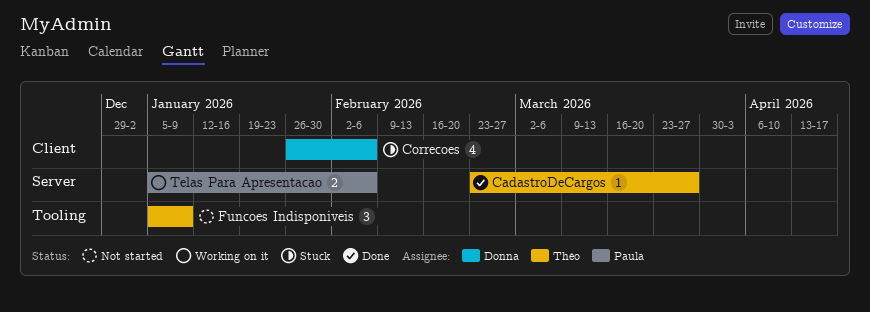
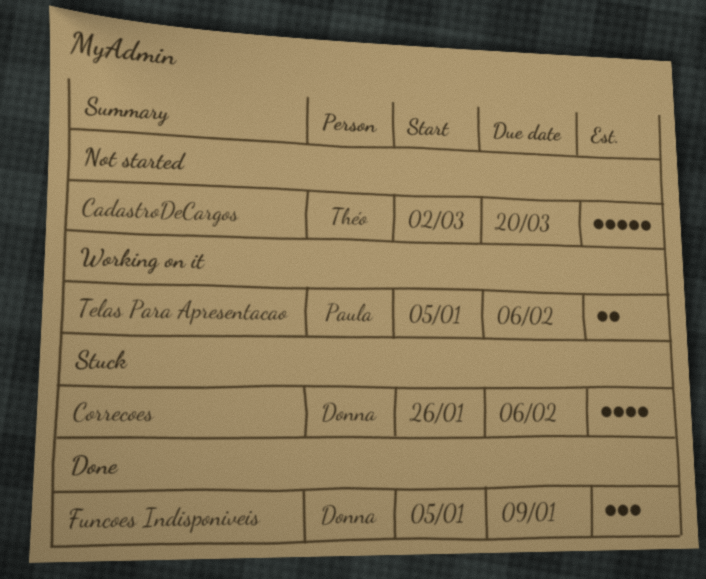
CadastroDeCargos, status: Done -> Not started
CadastroDeCargos, estimate: 1 -> 5
CadastroDeCargos, start: Feb 23 -> Mar 2
CadastroDeCargos, due: Mar 27 -> Mar 20
Funcoes Indisponiveis, status: Not started -> Done
Funcoes Indisponiveis, owner: Théo -> Donna

